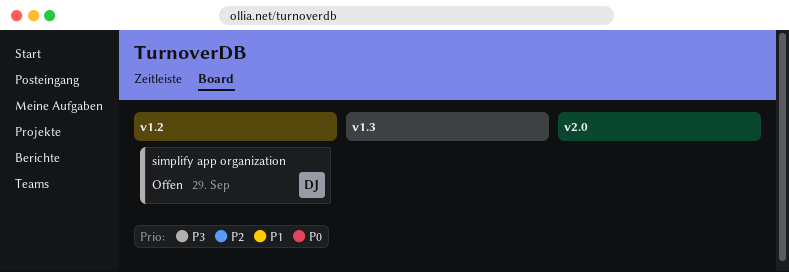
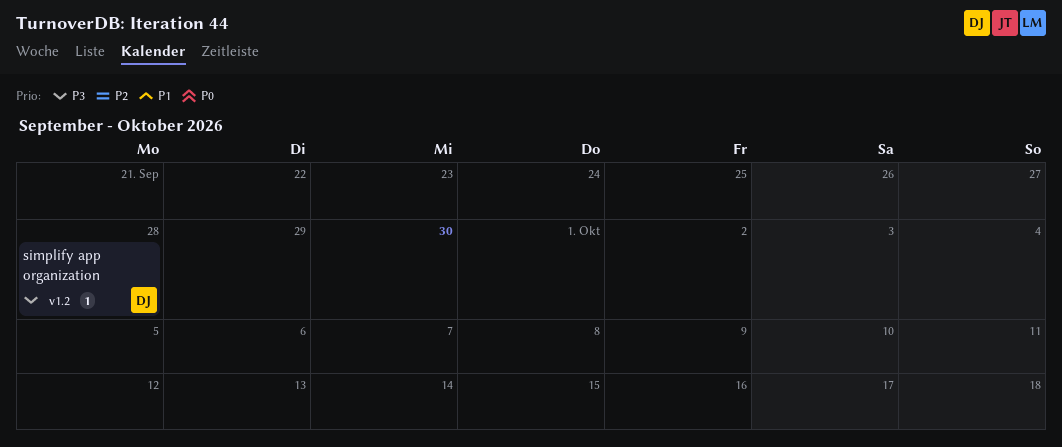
simplify app organization, due: Sep 29 -> Sep 28

